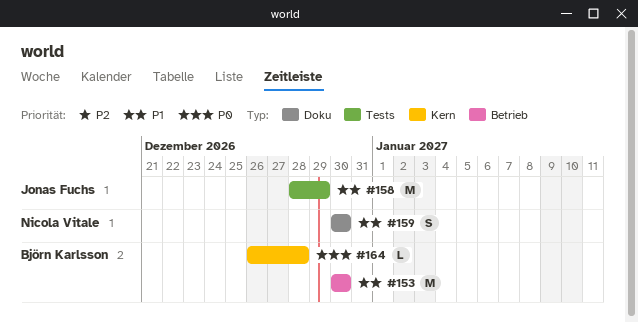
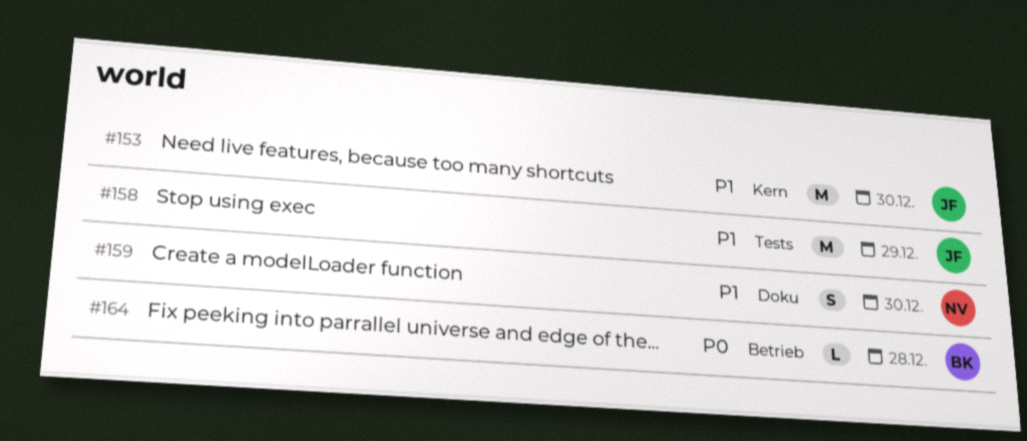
#153, owner: Björn Karlsson -> Jonas Fuchs
#153, label: Betrieb -> Kern
#164, label: Kern -> Betrieb

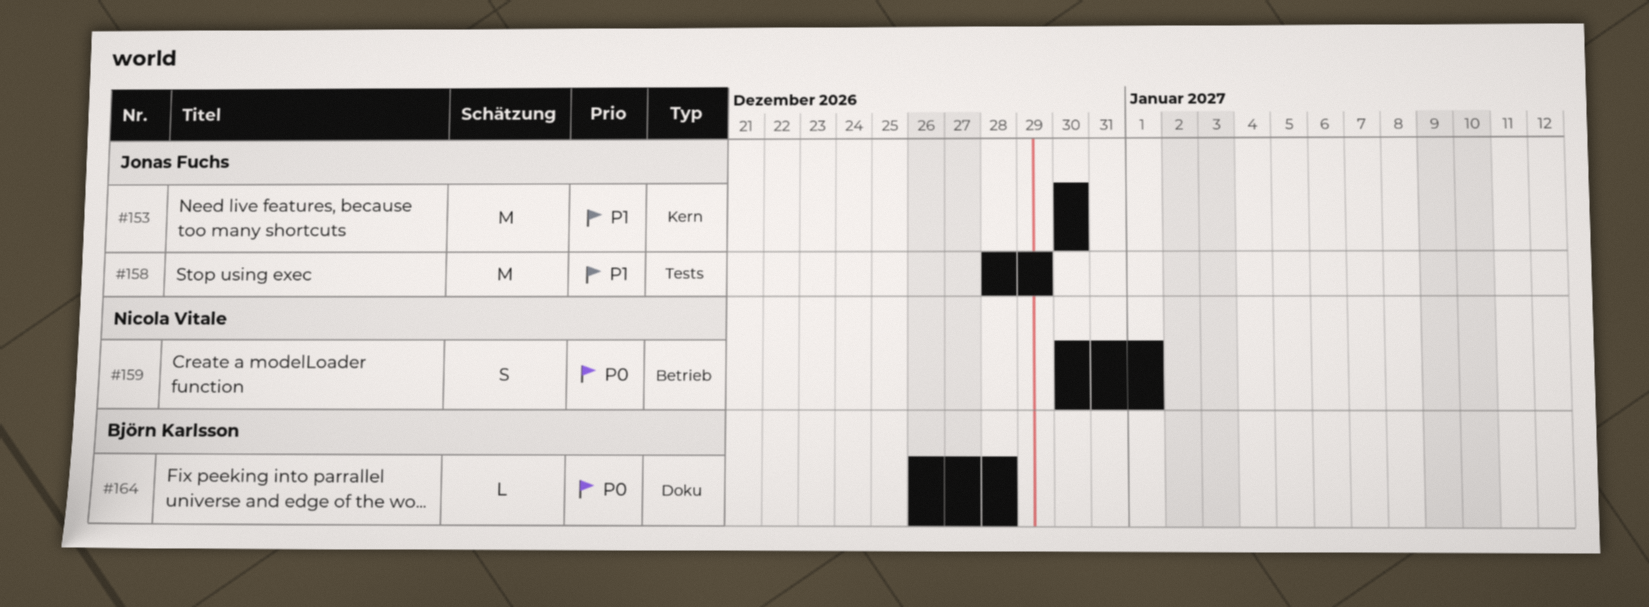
#159, priority: P1 -> P0
#159, label: Doku -> Betrieb
#159, due: Dec 30 -> Jan 1
#164, label: Betrieb -> Doku

